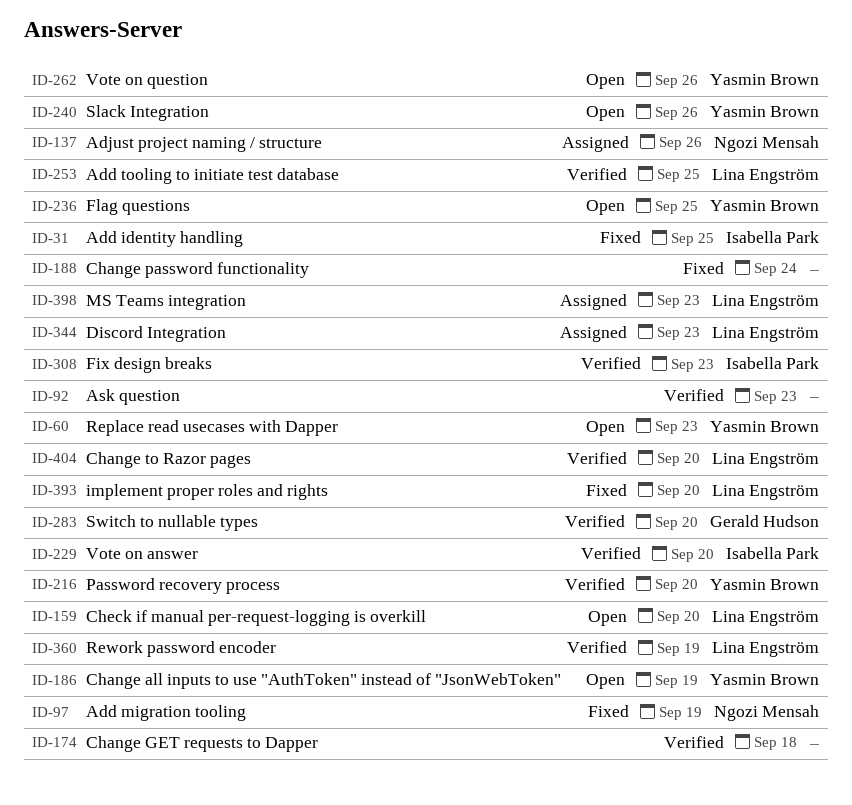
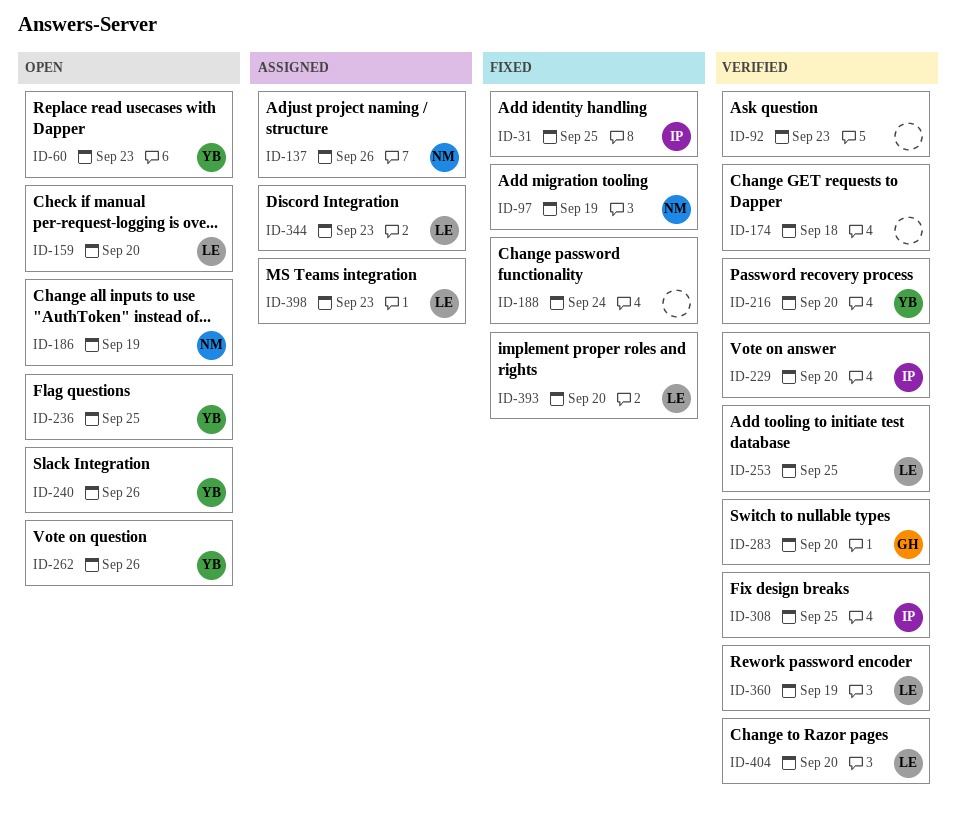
ID-186, owner: Yasmin Brown -> Ngozi Mensah
ID-308, due: Sep 23 -> Sep 25

